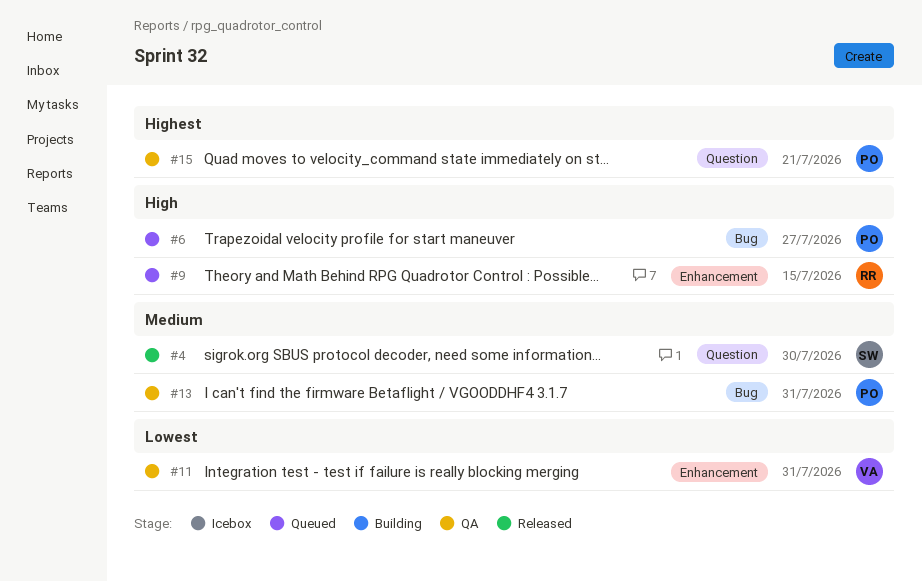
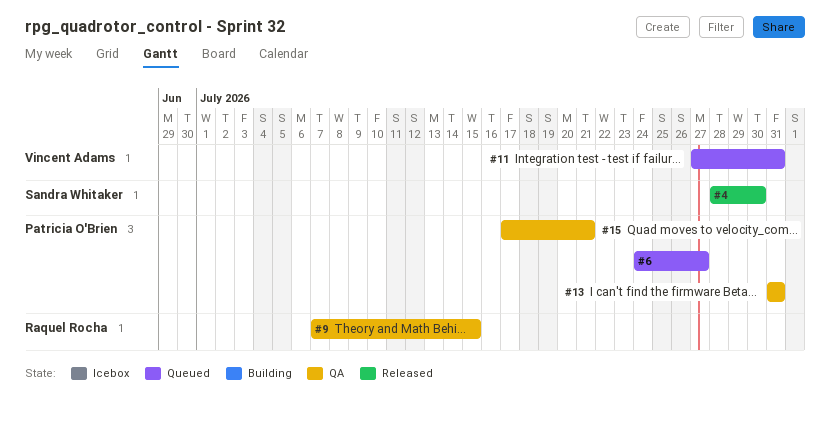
#9, status: Queued -> QA
#11, status: QA -> Queued

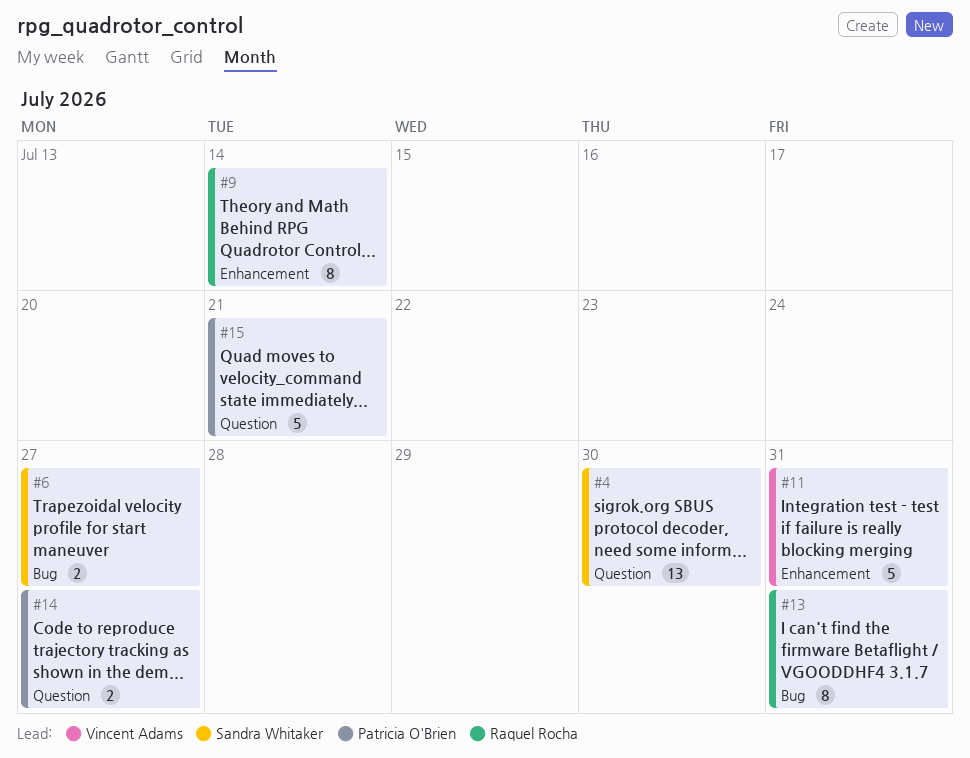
#6, owner: Patricia O'Brien -> Sandra Whitaker
#9, due: Jul 15 -> Jul 14
#13, owner: Patricia O'Brien -> Raquel Rocha
#14: none -> present

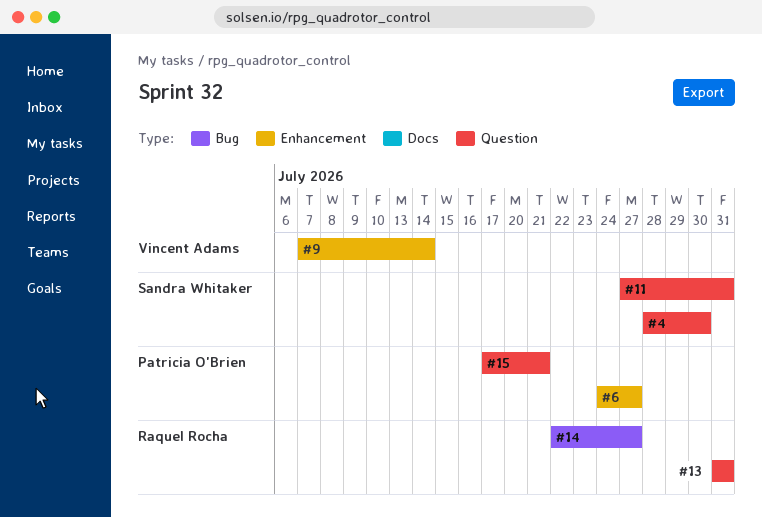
#6, owner: Sandra Whitaker -> Patricia O'Brien
#6, label: Bug -> Enhancement
#9, owner: Raquel Rocha -> Vincent Adams
#11, owner: Vincent Adams -> Sandra Whitaker
#11, label: Enhancement -> Question
#13, label: Bug -> Question
#14, owner: Patricia O'Brien -> Raquel Rocha
#14, label: Question -> Bug

